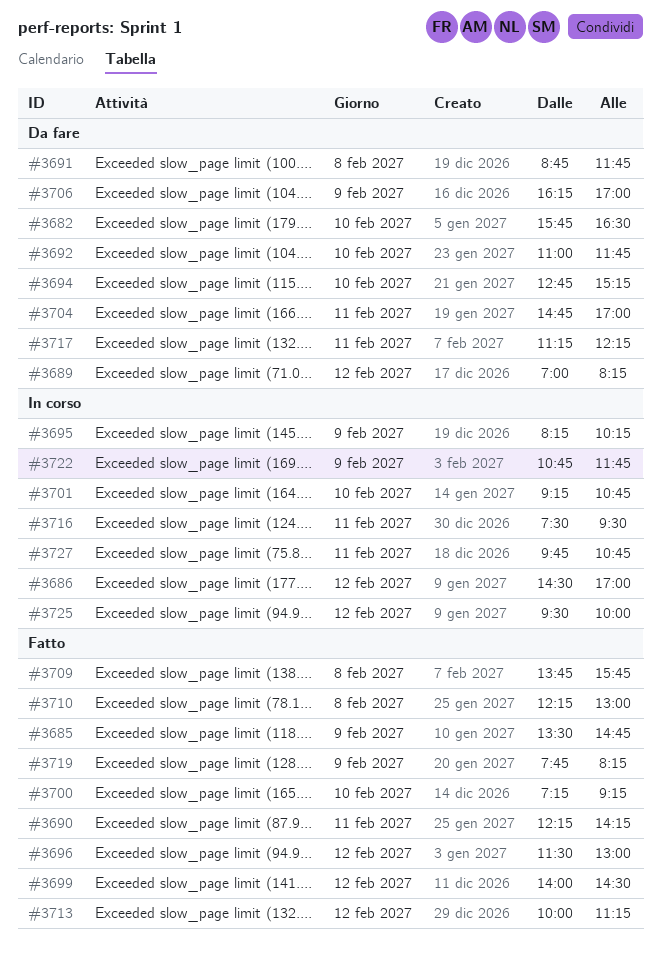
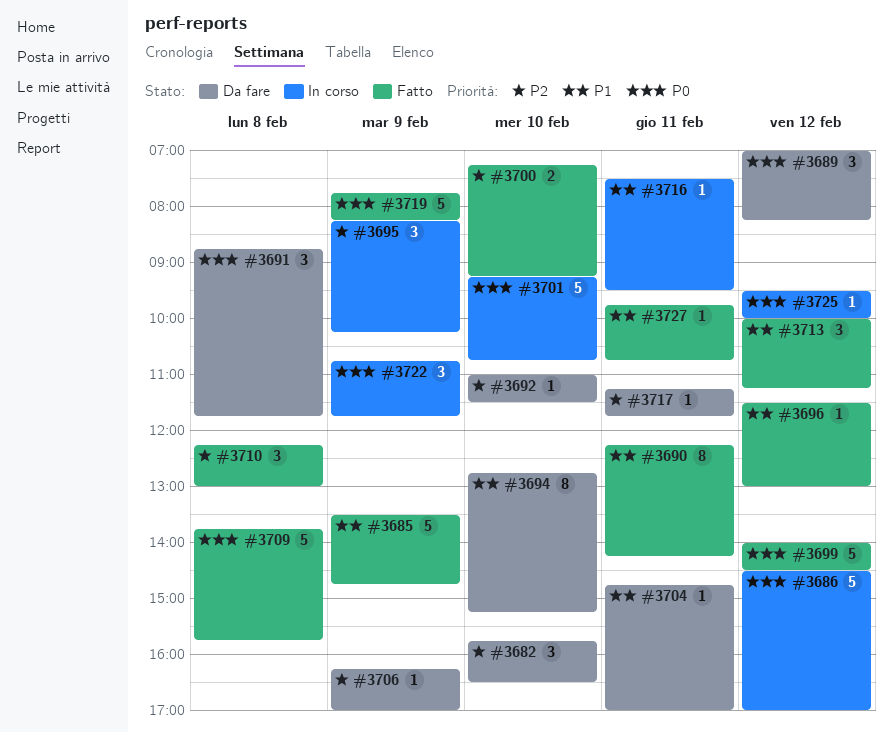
#3692, ends: 11:45 -> 11:30
#3717, ends: 12:15 -> 11:45
#3727, status: In corso -> Fatto

